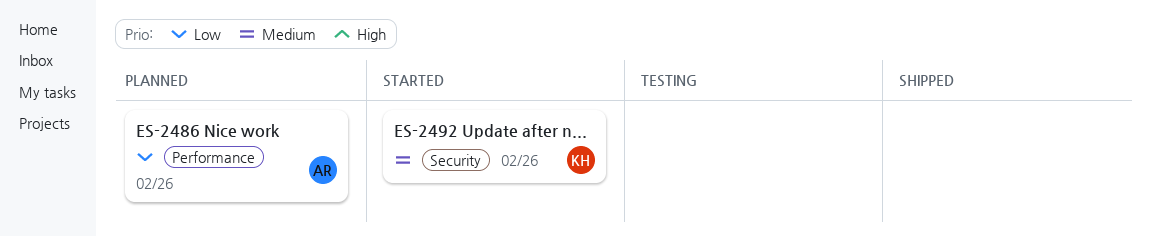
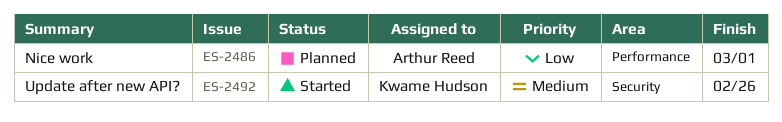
ES-2486, due: Feb 26 -> Mar 1

